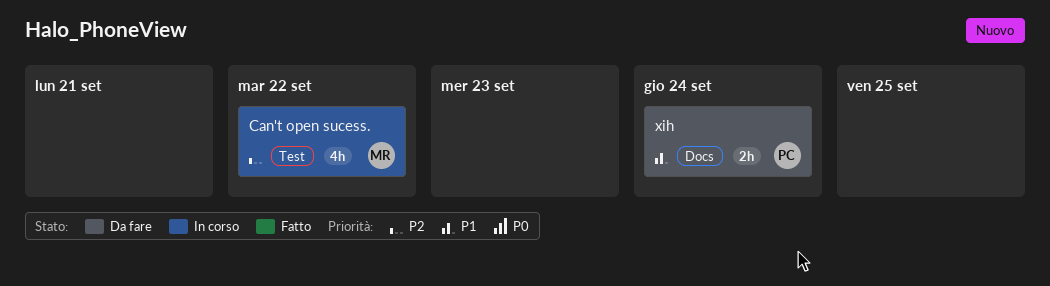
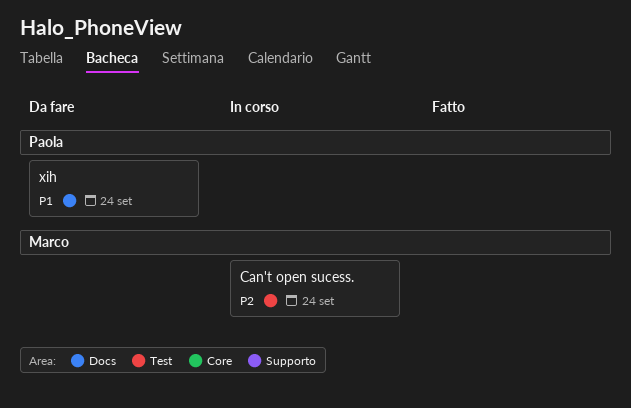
Can't open sucess., due: Sep 22 -> Sep 24

